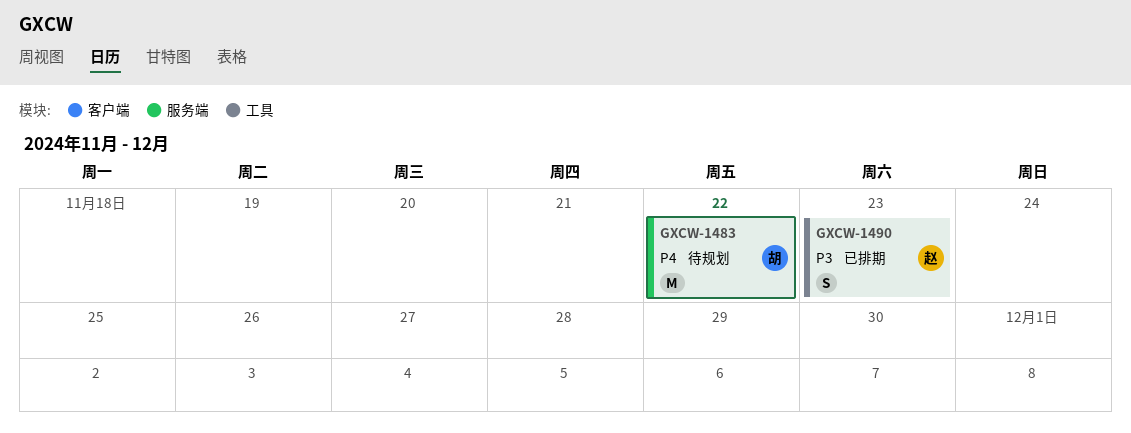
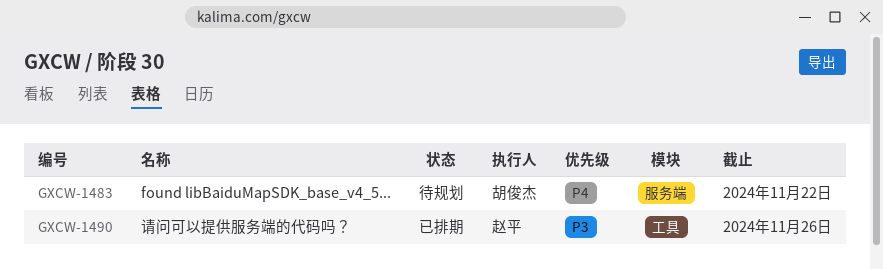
GXCW-1490, due: Nov 23 -> Nov 26

